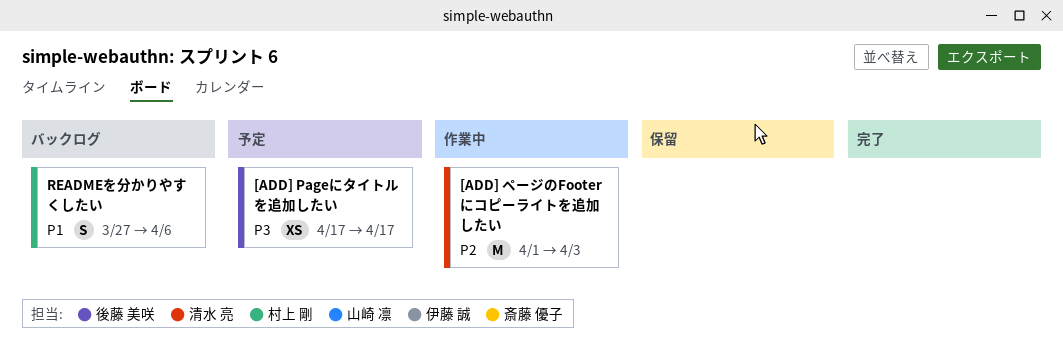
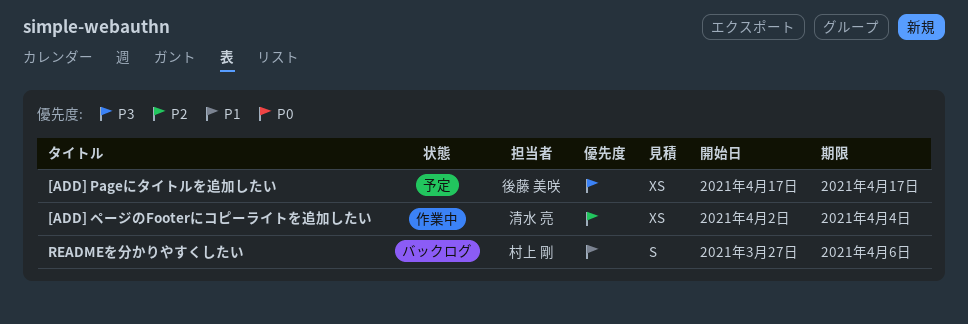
[ADD] ページのFooterにコピーライトを追加したい, estimate: M -> XS
[ADD] ページのFooterにコピーライトを追加したい, start: Apr 1 -> Apr 2
[ADD] ページのFooterにコピーライトを追加したい, due: Apr 3 -> Apr 4

